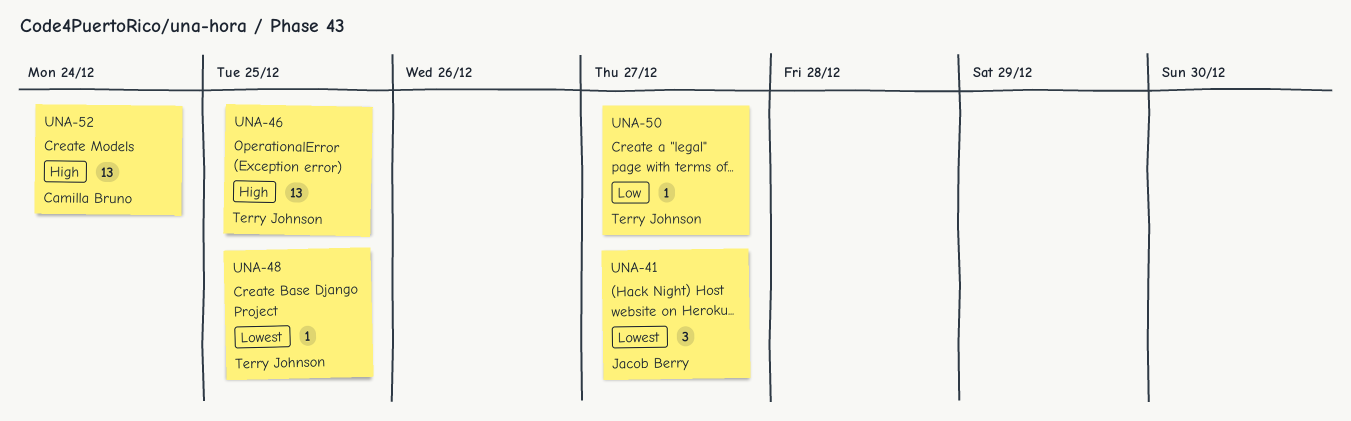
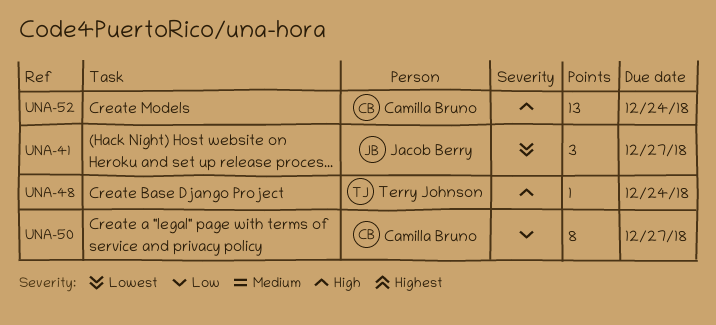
UNA-46: present -> none
UNA-48, priority: Lowest -> High
UNA-48, due: Dec 25 -> Dec 24
UNA-50, owner: Terry Johnson -> Camilla Bruno
UNA-50, estimate: 1 -> 8

